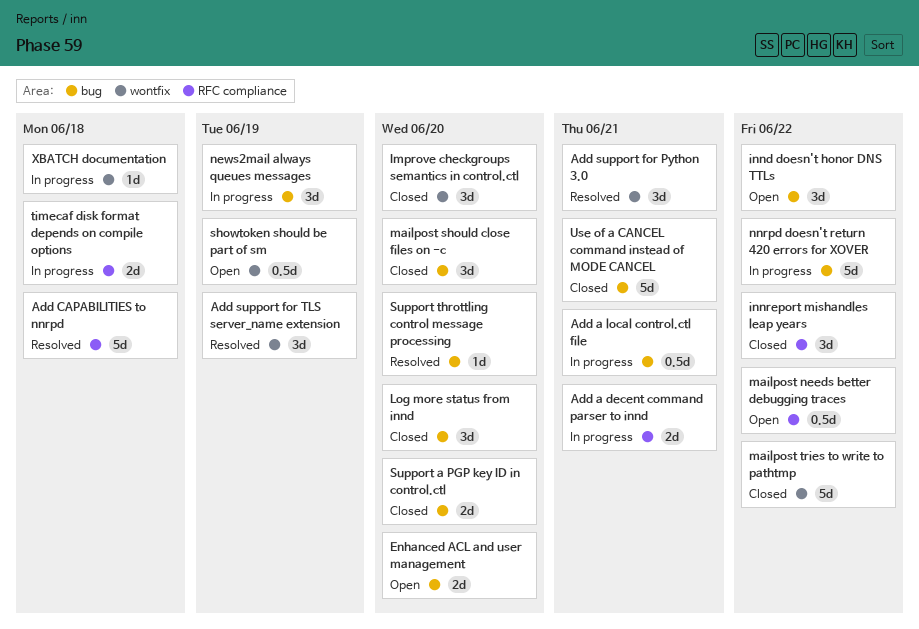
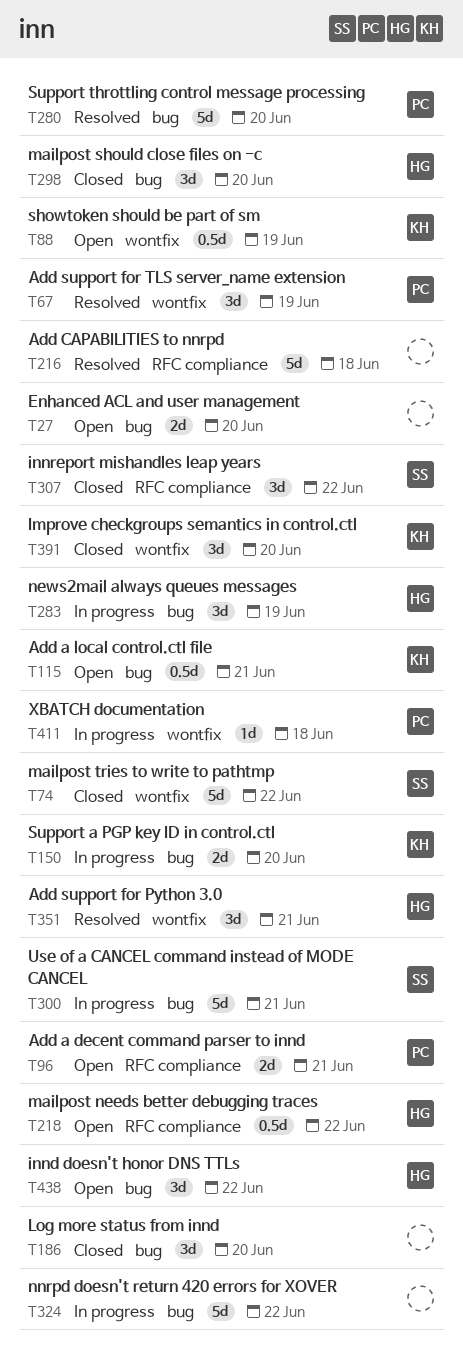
Add a decent command parser to innd, status: In progress -> Open
Add a local control.ctl file, status: In progress -> Open
Support a PGP key ID in control.ctl, status: Closed -> In progress
Support throttling control message processing, estimate: 1d -> 5d
timecaf disk format depends on compile options: present -> none
Use of a CANCEL command instead of MODE CANCEL, status: Closed -> In progress

